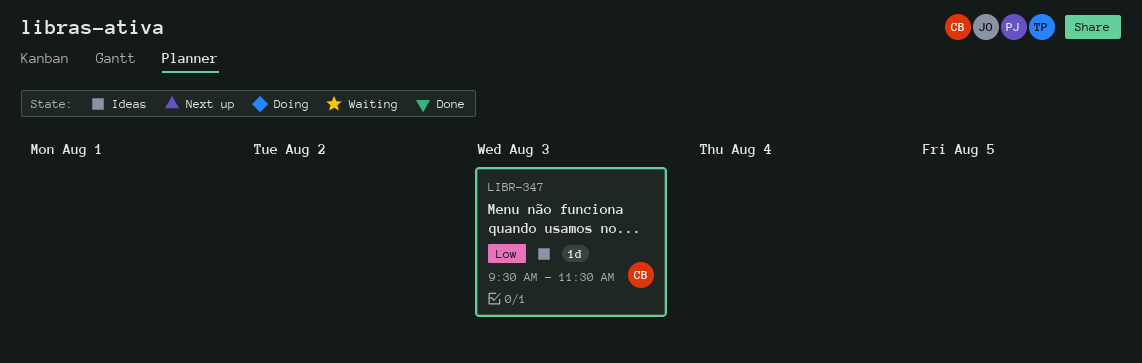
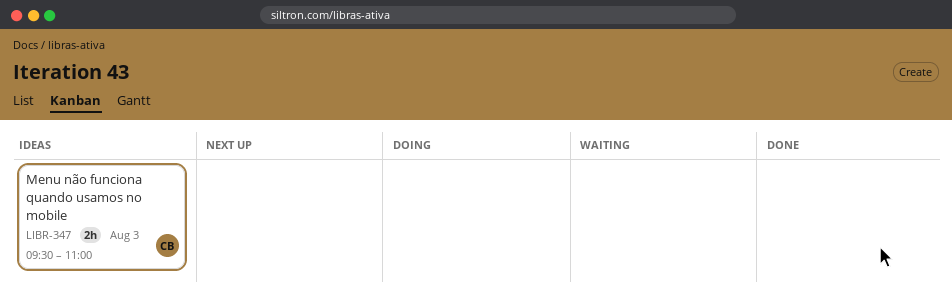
LIBR-347, estimate: 1d -> 2h
LIBR-347, ends: 11:30 -> 11:00

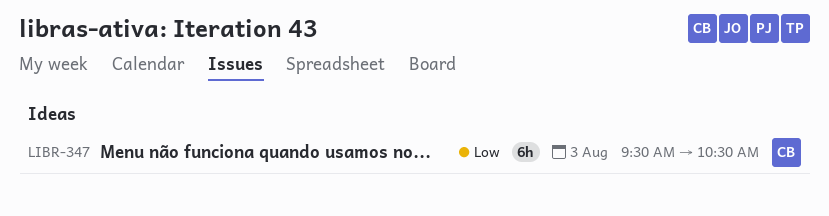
LIBR-347, estimate: 2h -> 6h
LIBR-347, ends: 11:00 -> 10:30

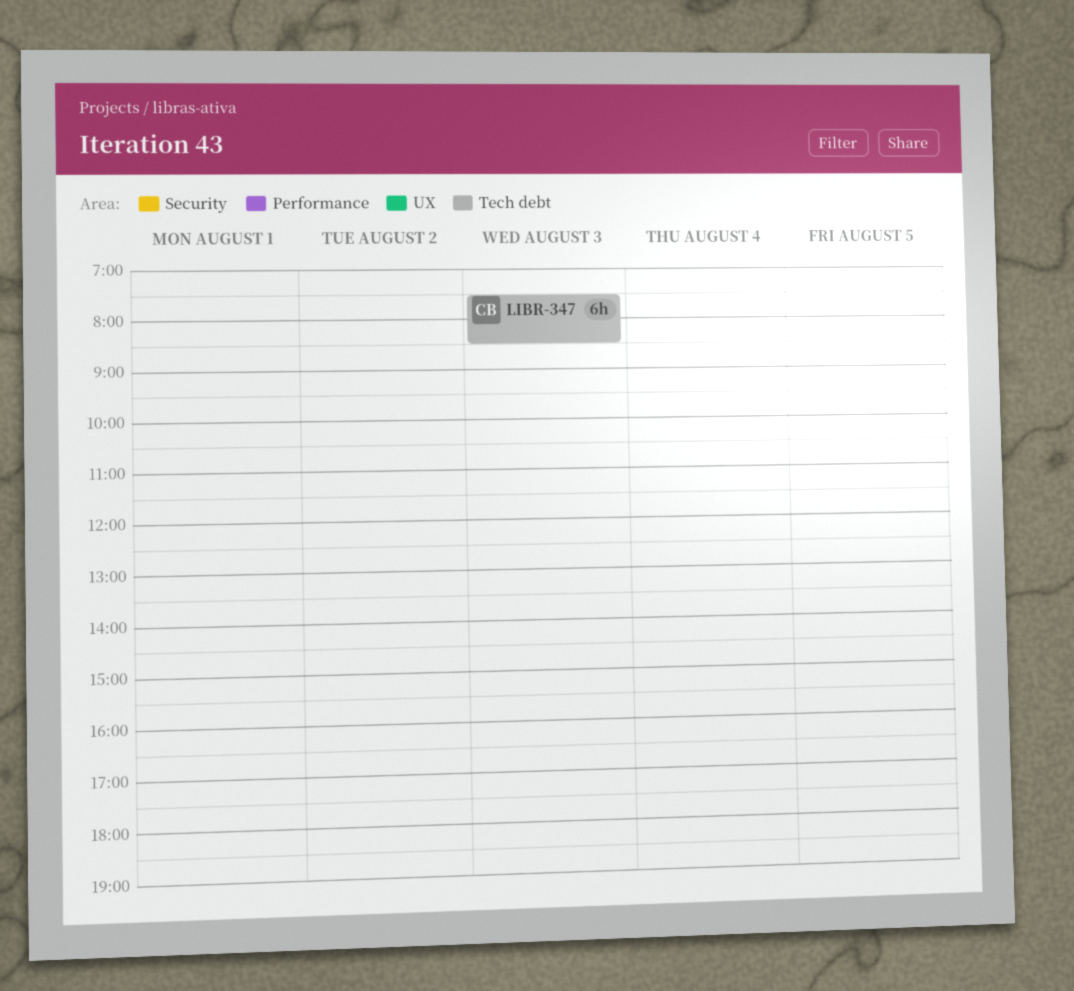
LIBR-347, begins: 09:30 -> 07:30
LIBR-347, ends: 10:30 -> 08:30

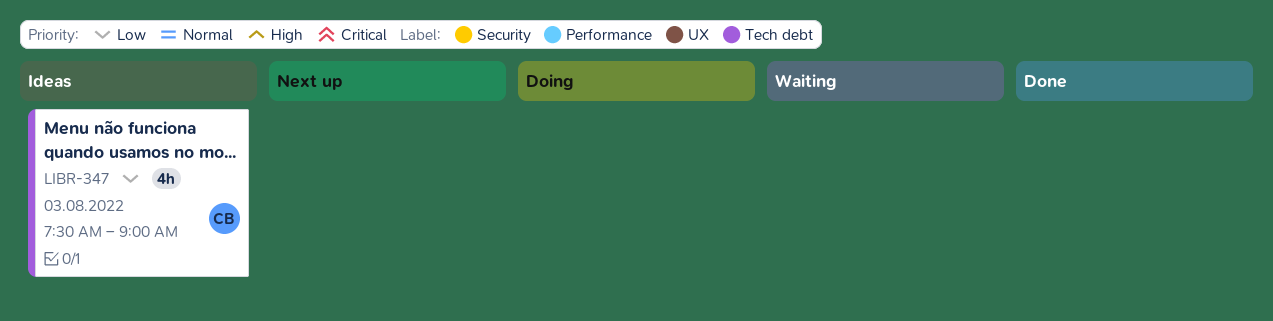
LIBR-347, estimate: 6h -> 4h
LIBR-347, ends: 08:30 -> 09:00

